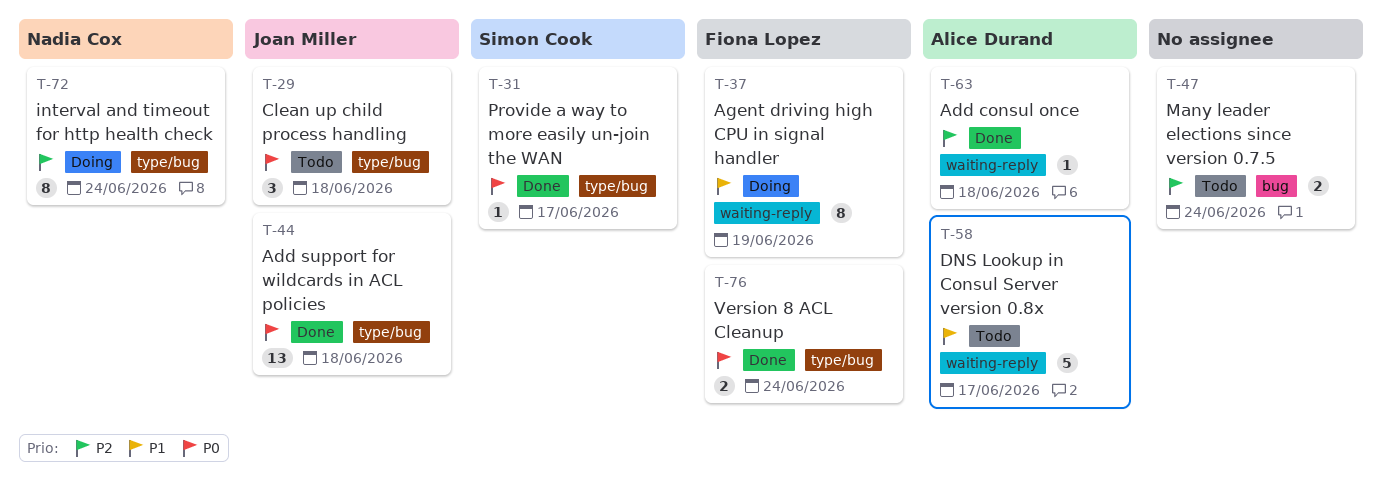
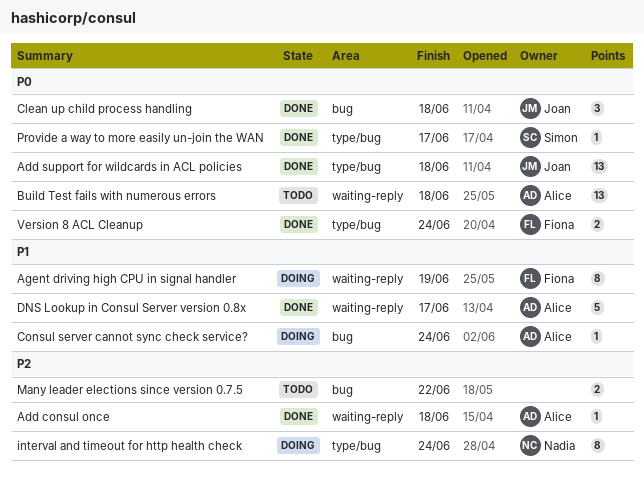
Build Test fails with numerous errors: none -> present
Clean up child process handling, status: Todo -> Done
Clean up child process handling, label: type/bug -> bug
Consul server cannot sync check service?: none -> present
DNS Lookup in Consul Server version 0.8x, status: Todo -> Done
Many leader elections since version 0.7.5, due: Jun 24 -> Jun 22

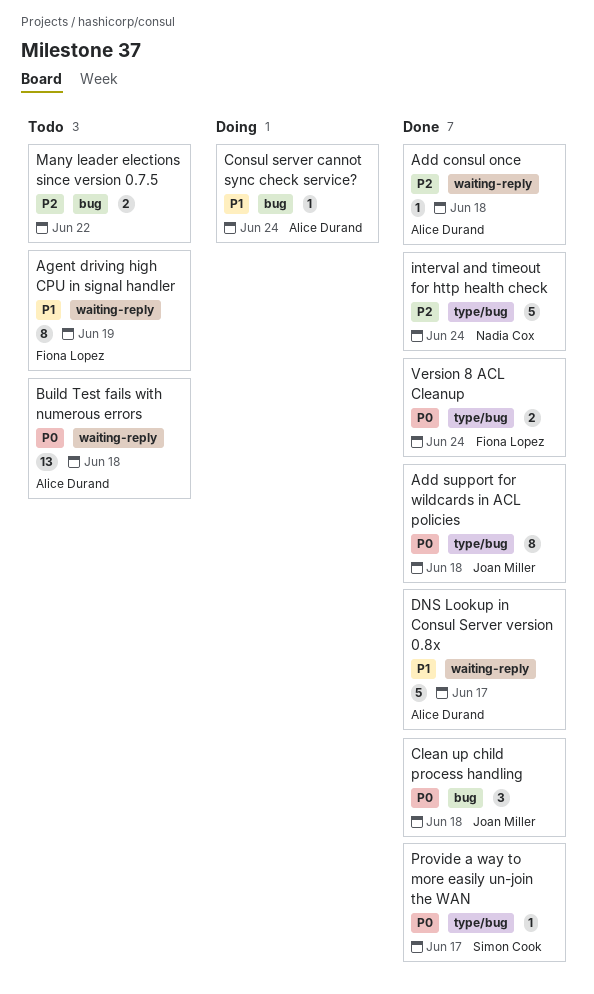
Add support for wildcards in ACL policies, estimate: 13 -> 8
Agent driving high CPU in signal handler, status: Doing -> Todo
interval and timeout for http health check, status: Doing -> Done
interval and timeout for http health check, estimate: 8 -> 5

